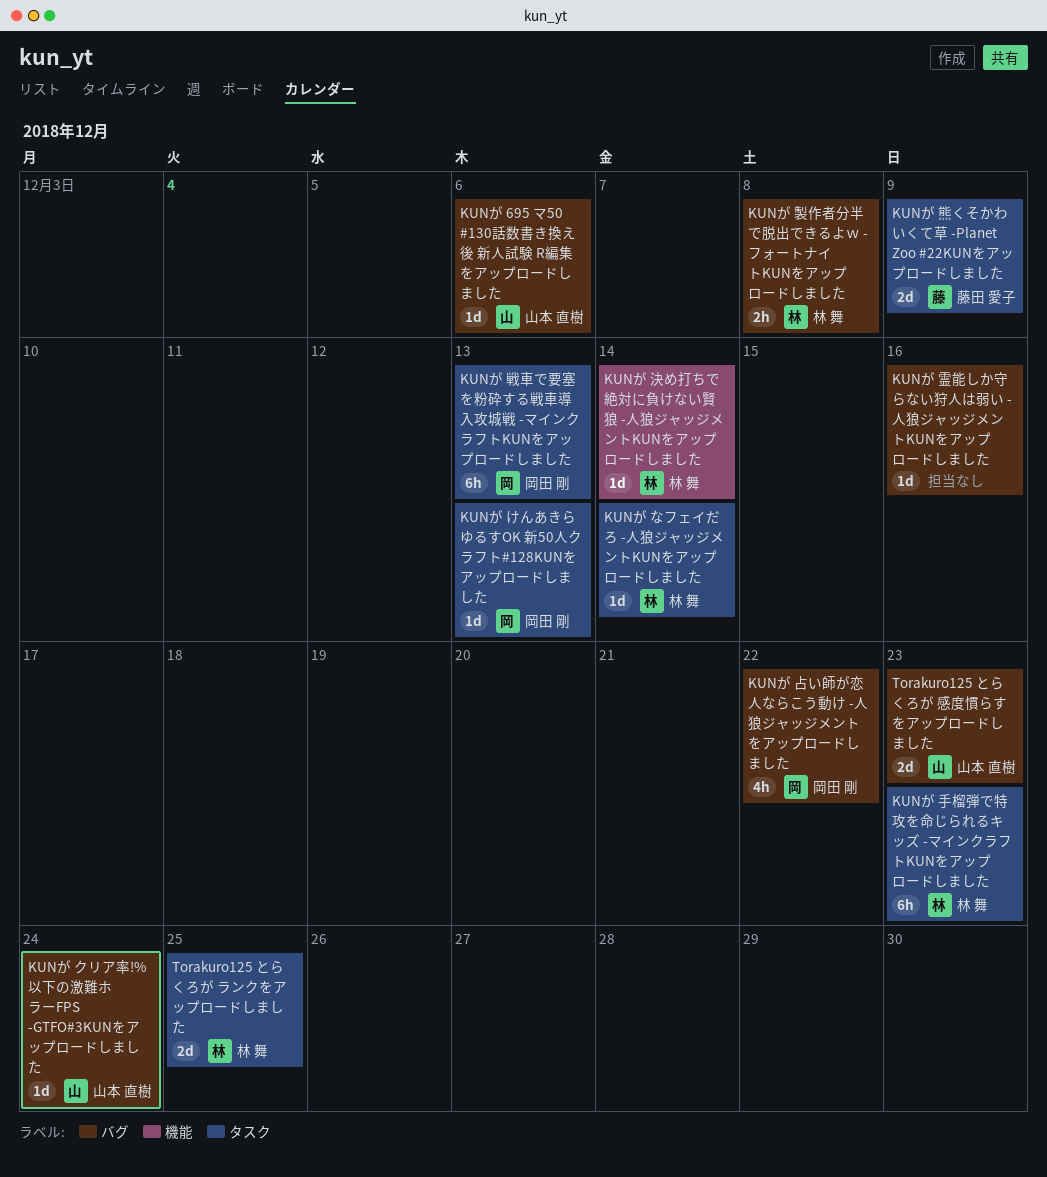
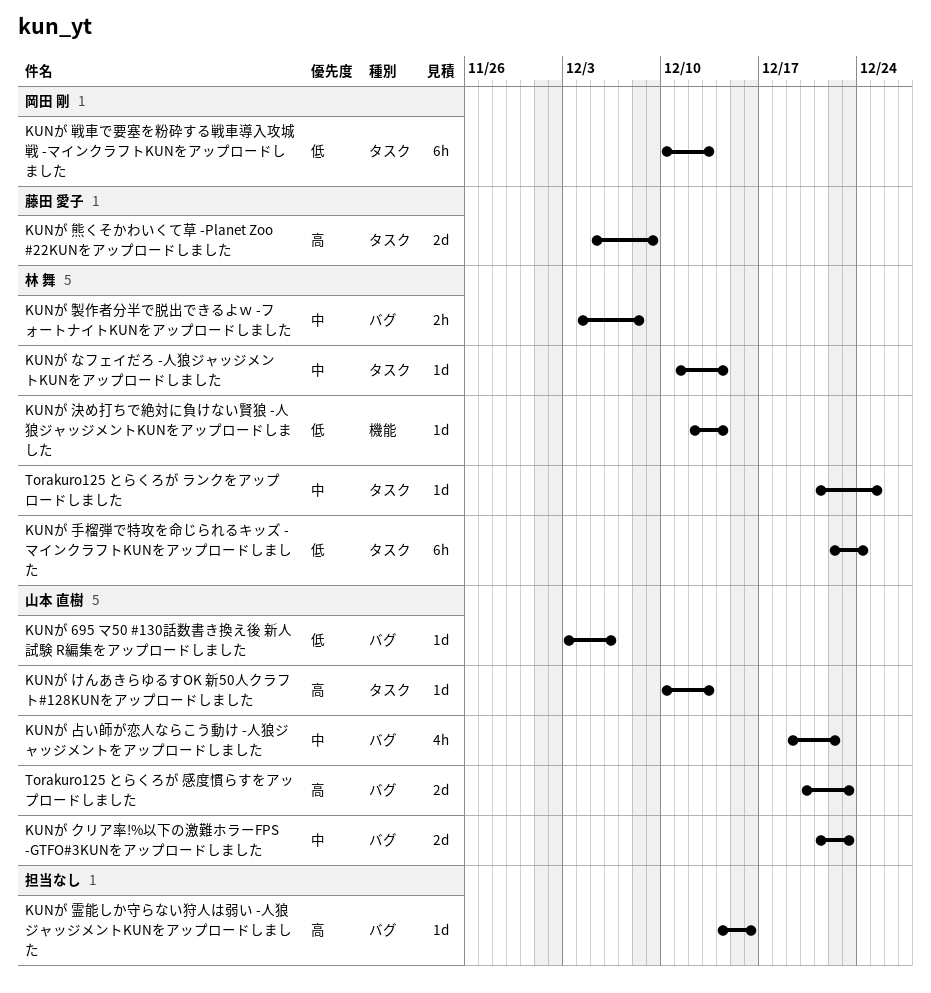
KUNが けんあきらゆるすOK 新50人クラフト#128KUNをアップロードしました, owner: 岡田 剛 -> 山本 直樹
KUNが クリア率!%以下の激難ホラーFPS -GTFO#3KUNをアップロードしました, estimate: 1d -> 2d
KUNが クリア率!%以下の激難ホラーFPS -GTFO#3KUNをアップロードしました, due: Dec 24 -> Dec 23
KUNが 占い師が恋人ならこう動け -人狼ジャッジメントをアップロードしました, owner: 岡田 剛 -> 山本 直樹
KUNが 手榴弾で特攻を命じられるキッズ -マインクラフトKUNをアップロードしました, due: Dec 23 -> Dec 24
Torakuro125 とらくろが ランクをアップロードしました, estimate: 2d -> 1d

